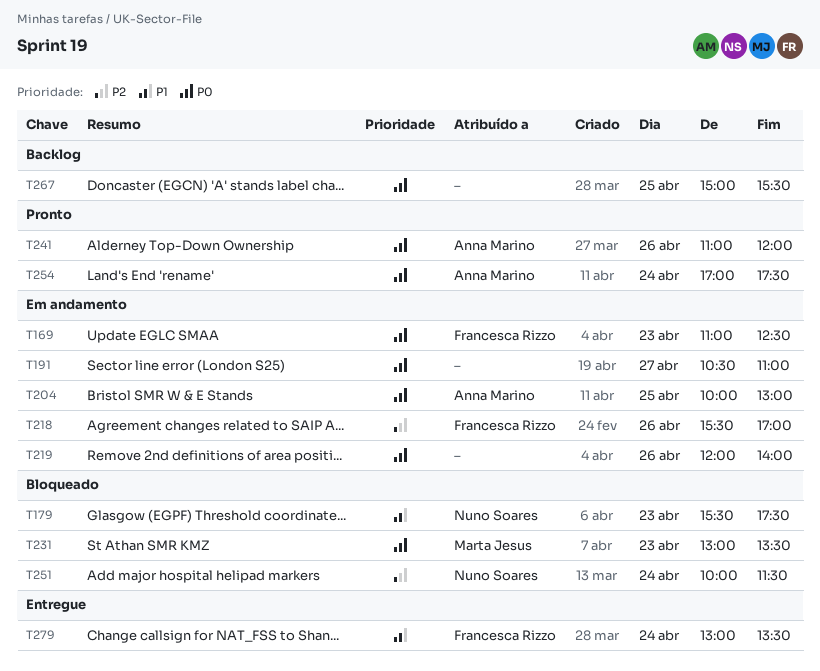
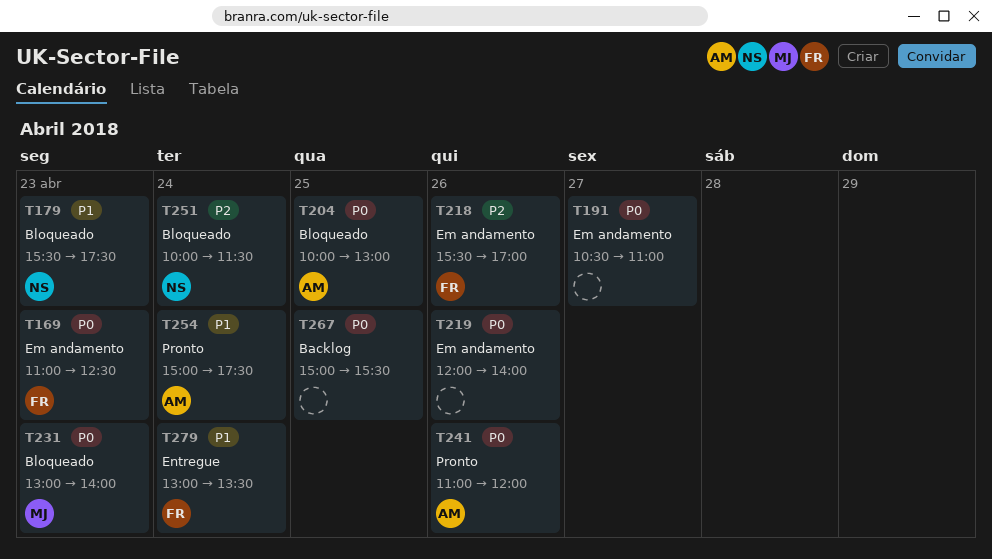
T204, status: Em andamento -> Bloqueado
T231, ends: 13:30 -> 14:00
T254, priority: P0 -> P1
T254, begins: 17:00 -> 15:00

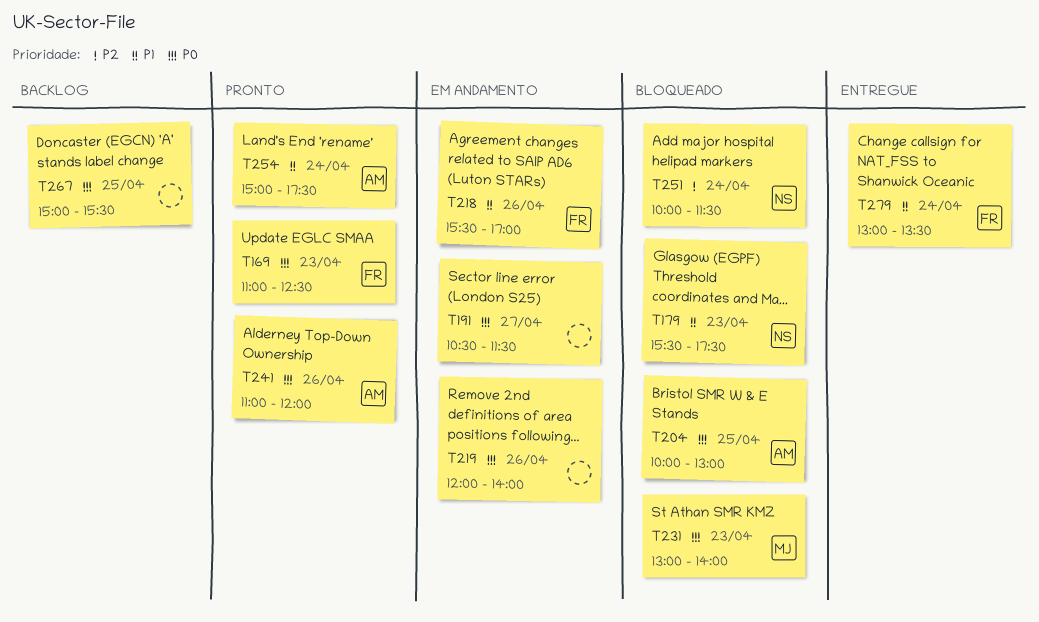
T169, status: Em andamento -> Pronto
T191, ends: 11:00 -> 11:30
T218, priority: P2 -> P1

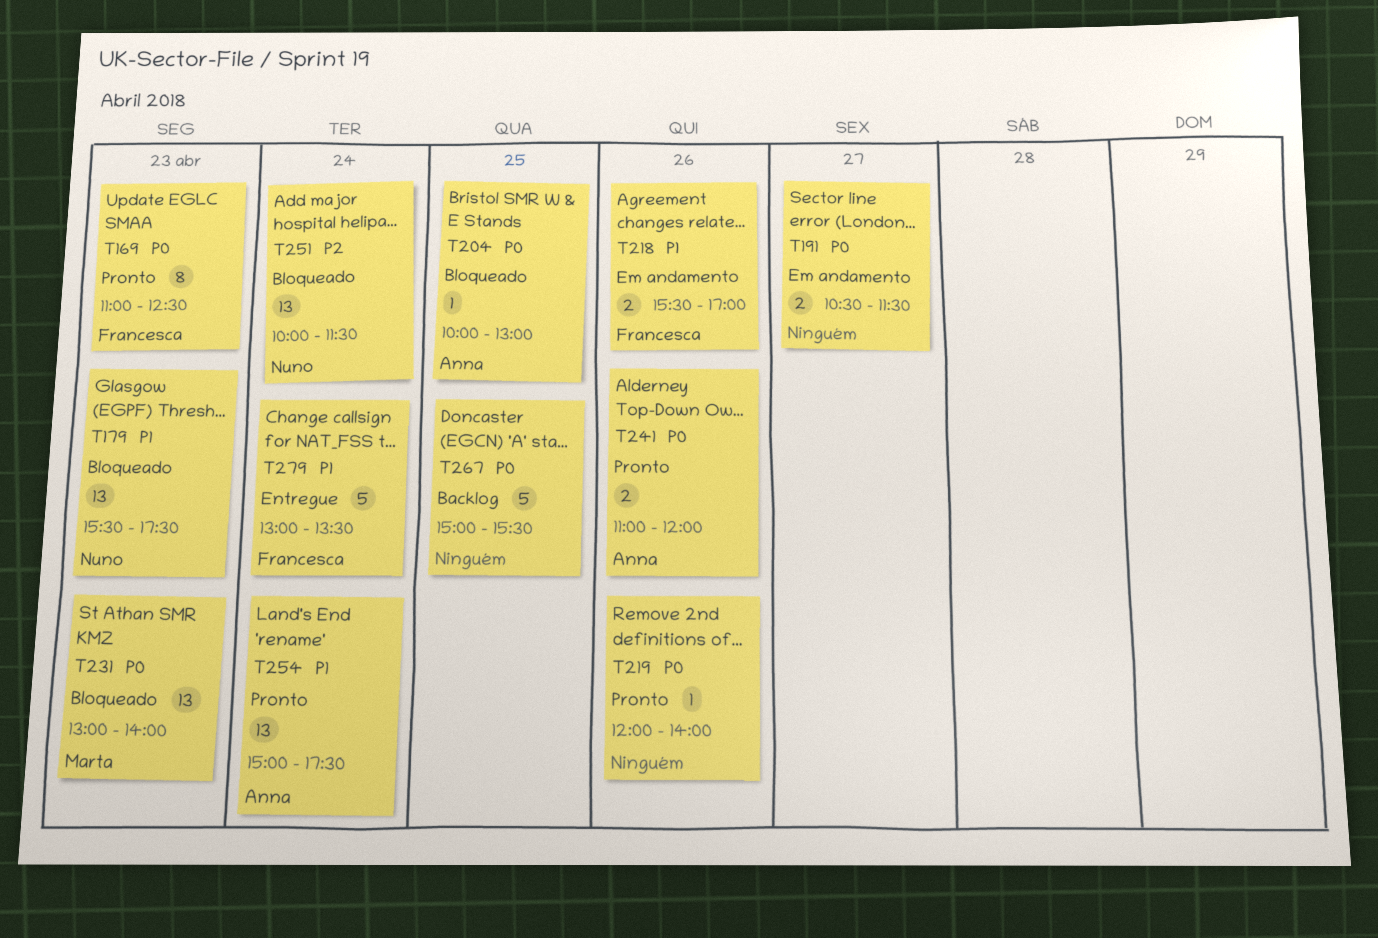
T219, status: Em andamento -> Pronto

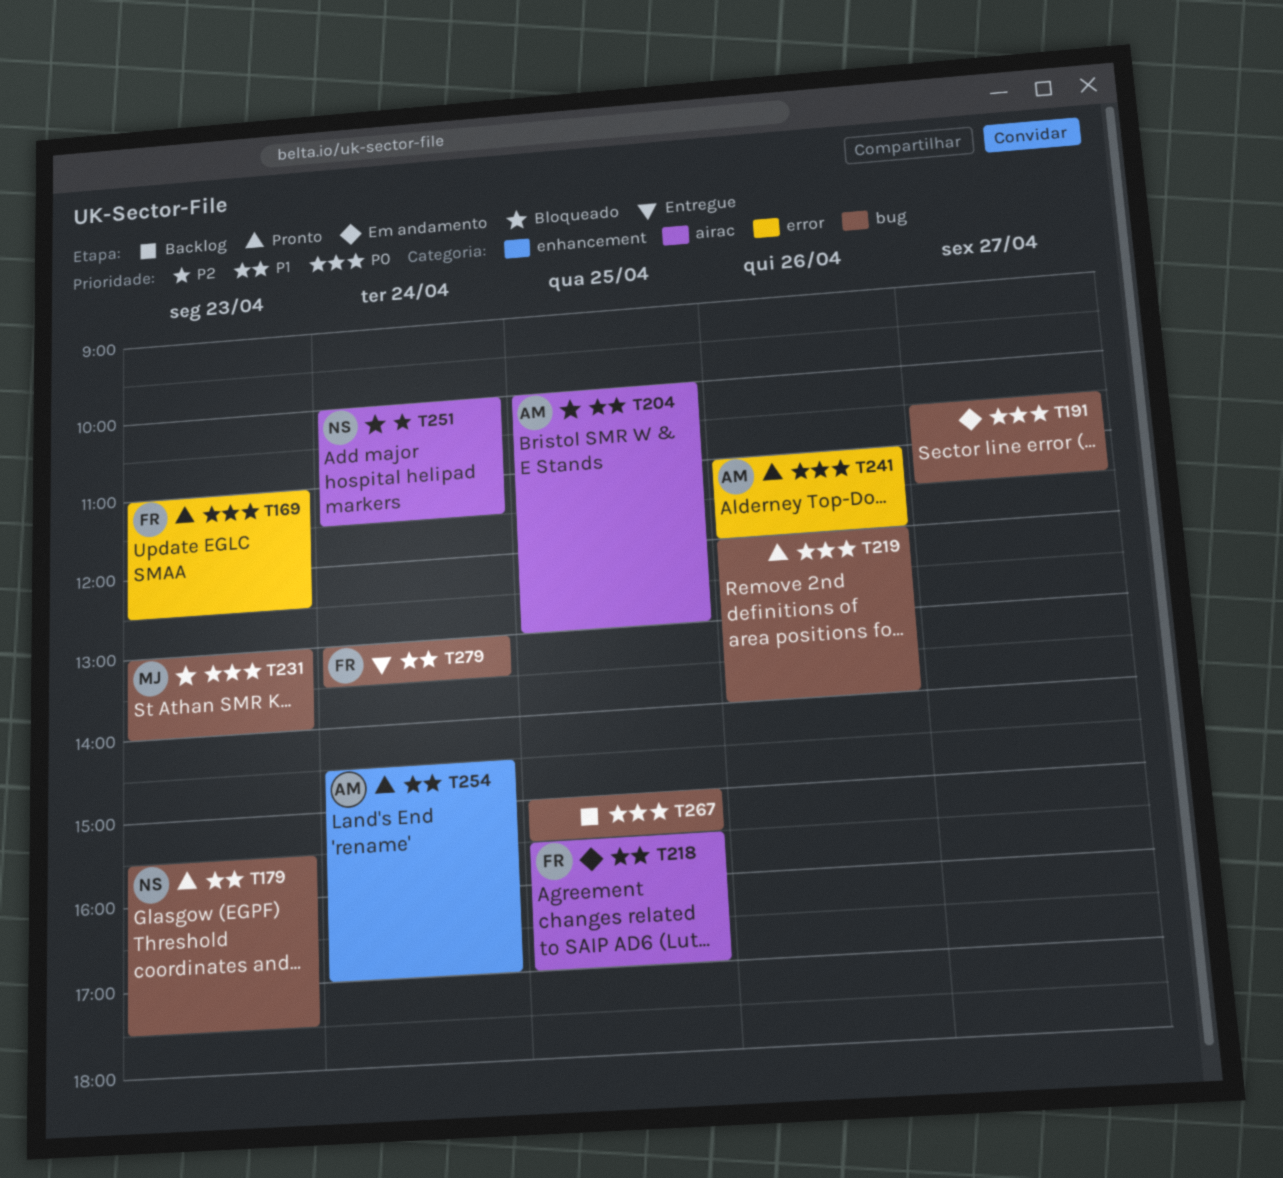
T179, status: Bloqueado -> Pronto
T204, priority: P0 -> P1
T218, day: Apr 26 -> Apr 25
T254, begins: 15:00 -> 14:30
T254, ends: 17:30 -> 17:00

